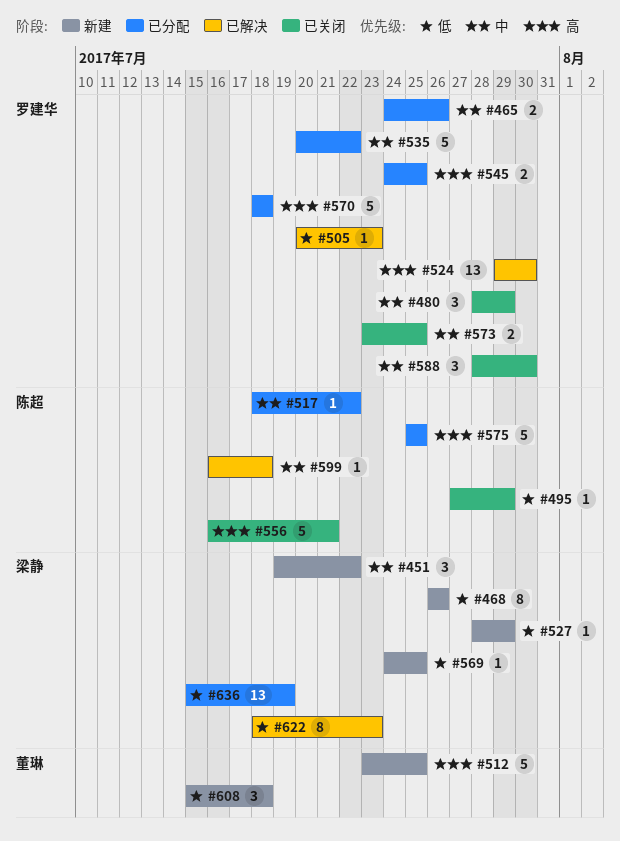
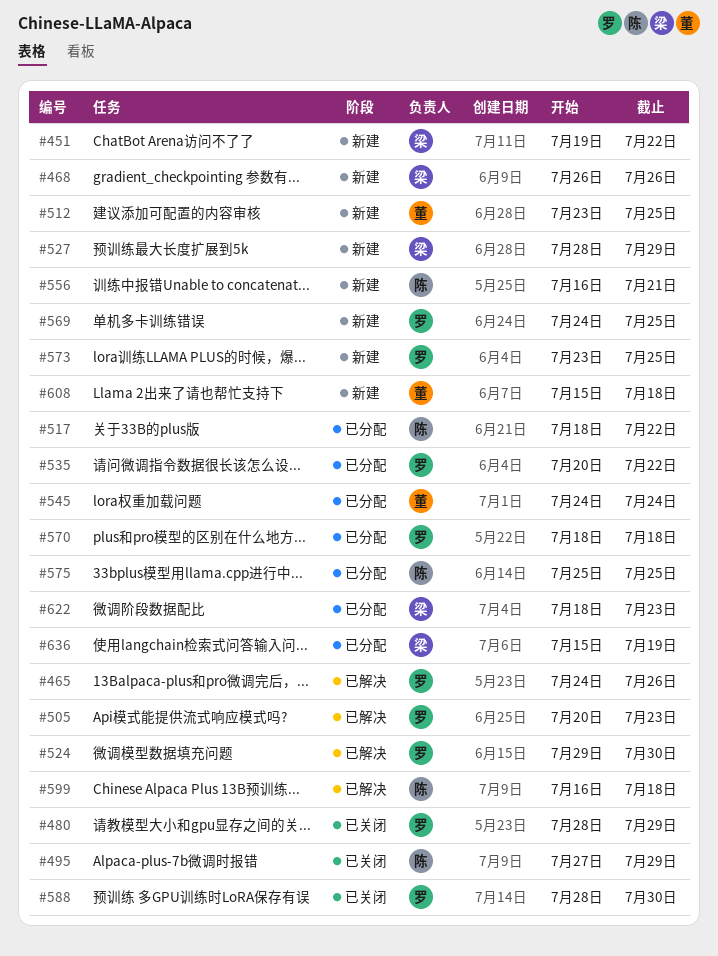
#465, status: 已分配 -> 已解决
#545, owner: 罗建华 -> 董琳
#545, due: Jul 25 -> Jul 24
#556, status: 已关闭 -> 新建
#569, owner: 梁静 -> 罗建华
#573, status: 已关闭 -> 新建
#622, status: 已解决 -> 已分配

